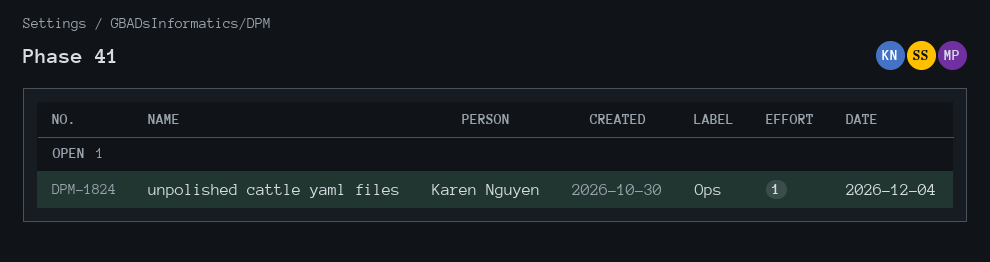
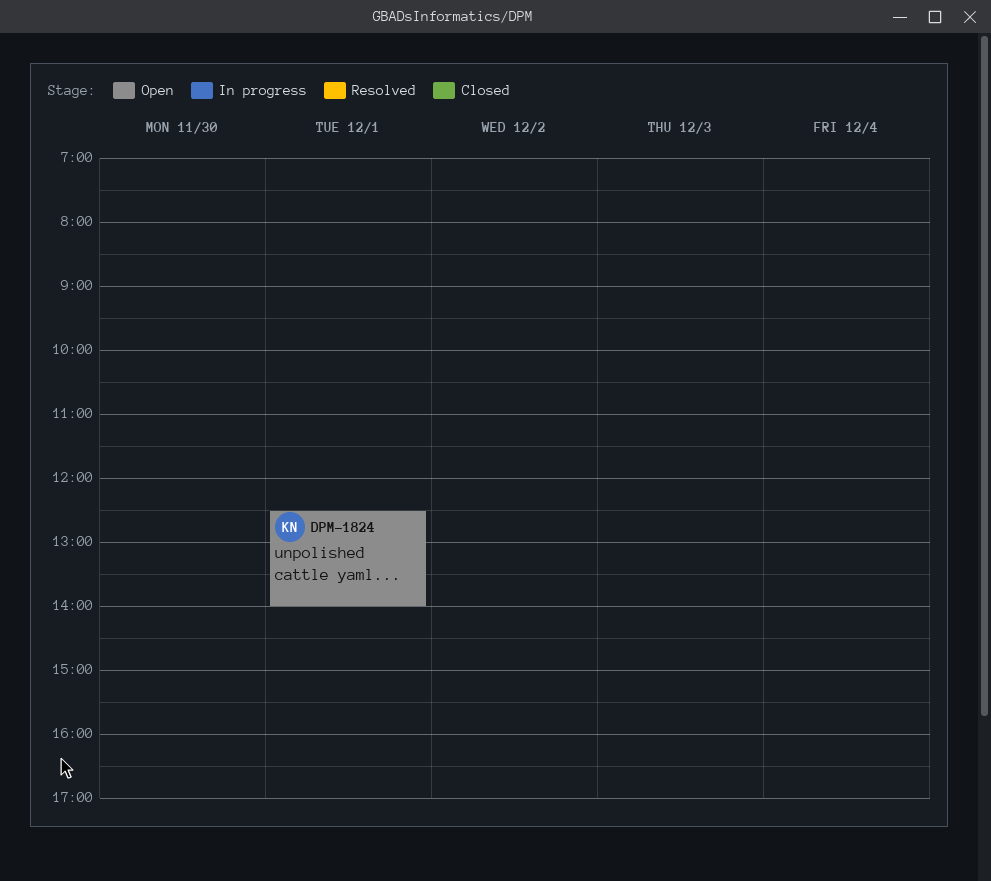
DPM-1824, day: Dec 4 -> Dec 1

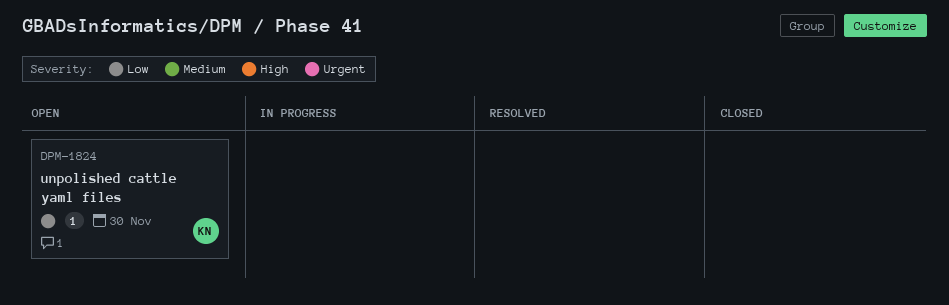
DPM-1824, day: Dec 1 -> Nov 30

